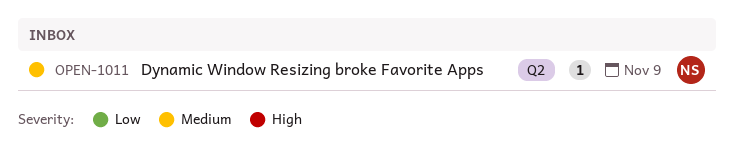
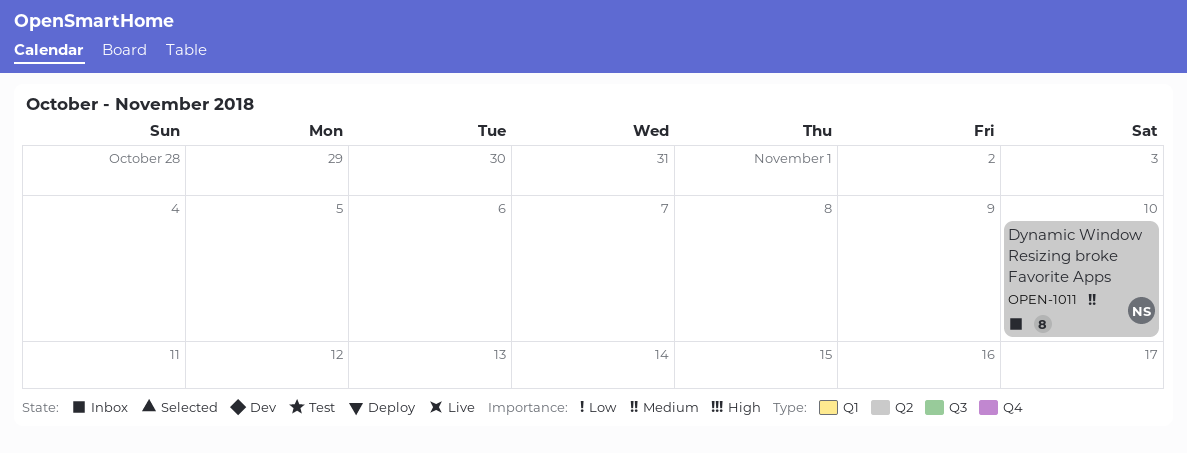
OPEN-1011, estimate: 1 -> 8
OPEN-1011, due: Nov 9 -> Nov 10

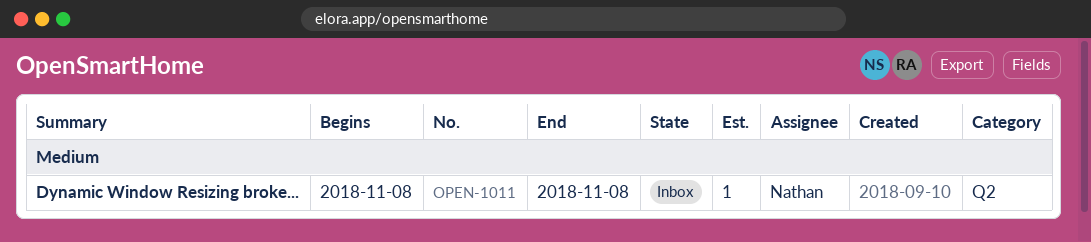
OPEN-1011, estimate: 8 -> 1
OPEN-1011, due: Nov 10 -> Nov 8

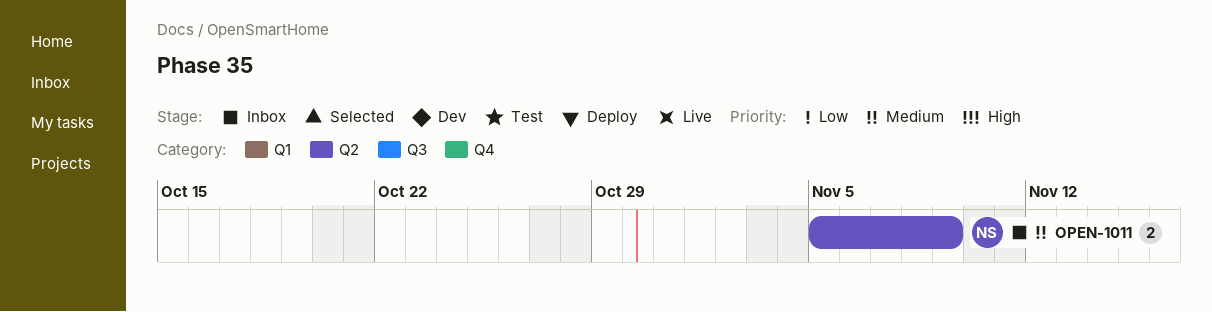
OPEN-1011, estimate: 1 -> 2
OPEN-1011, start: Nov 8 -> Nov 5
OPEN-1011, due: Nov 8 -> Nov 9

